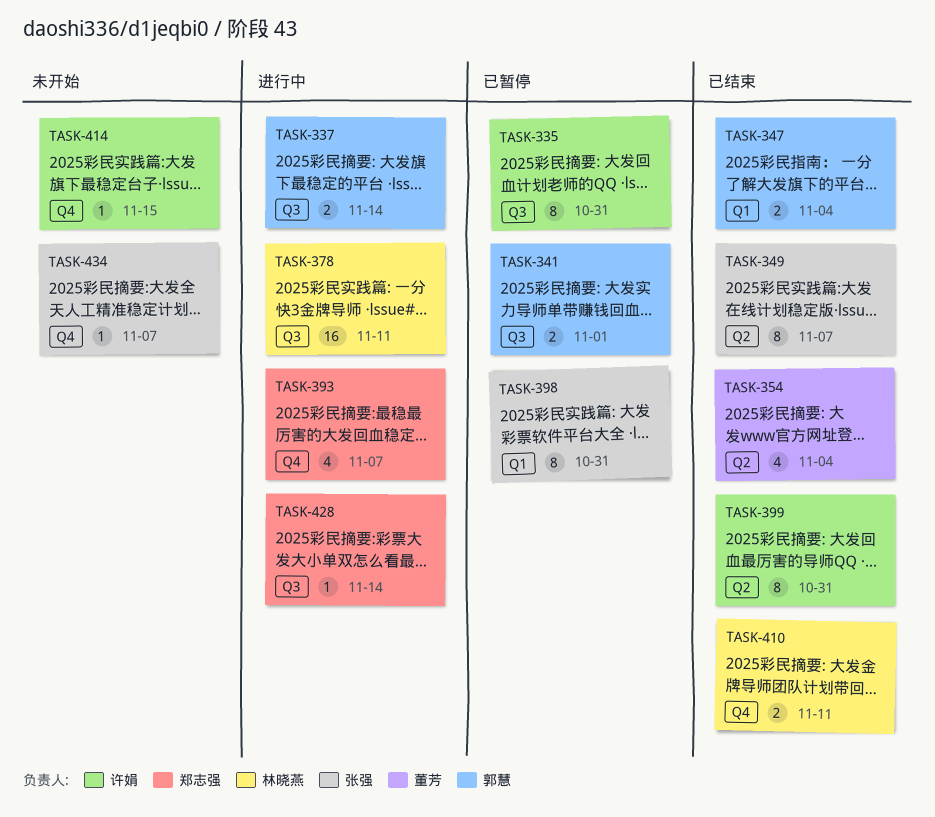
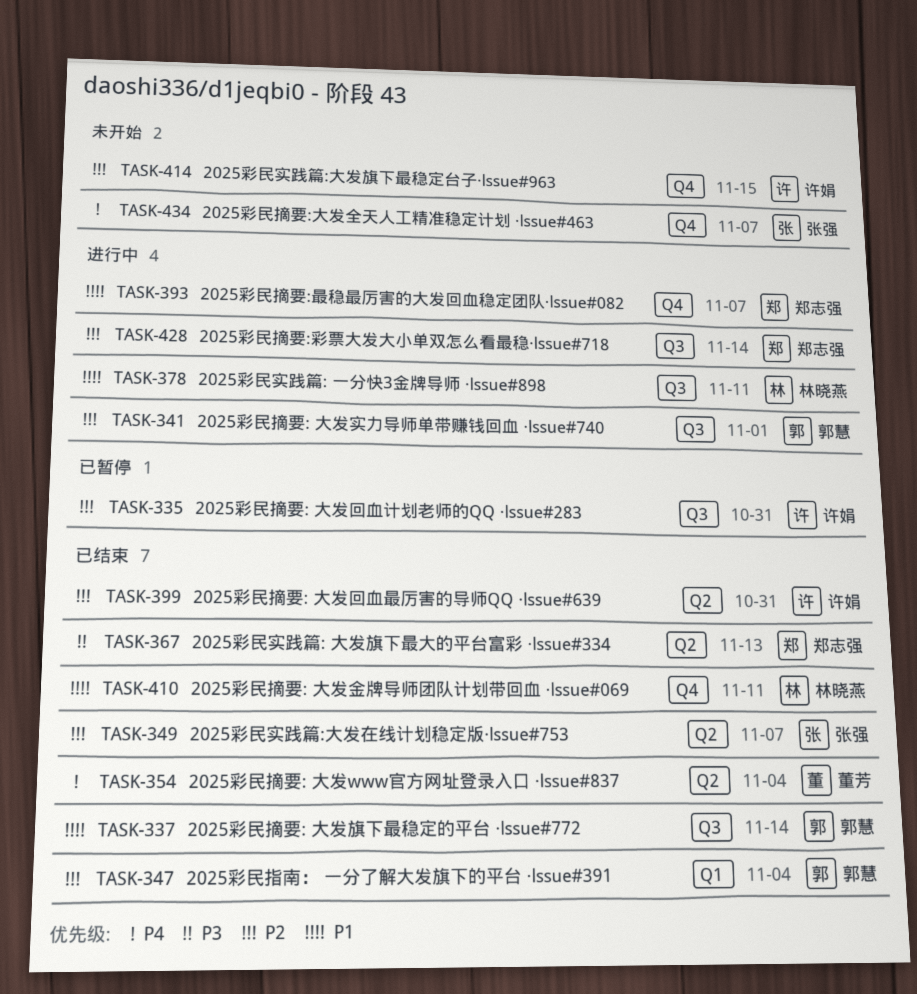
TASK-337, status: 进行中 -> 已结束
TASK-341, status: 已暂停 -> 进行中
TASK-367: none -> present
TASK-398: present -> none

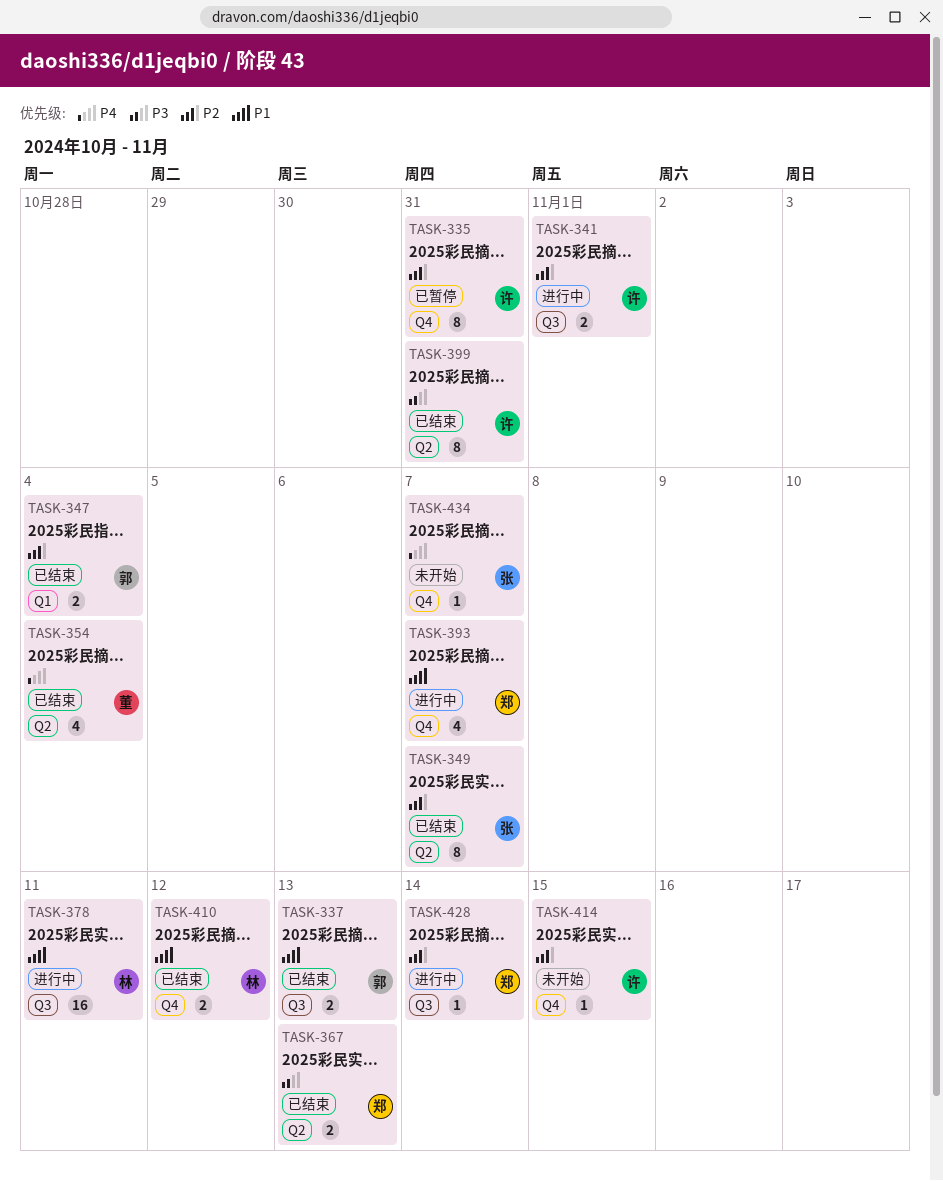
TASK-335, label: Q3 -> Q4
TASK-337, due: Nov 14 -> Nov 13
TASK-341, owner: 郭慧 -> 许娟
TASK-399, priority: P2 -> P3
TASK-410, due: Nov 11 -> Nov 12

